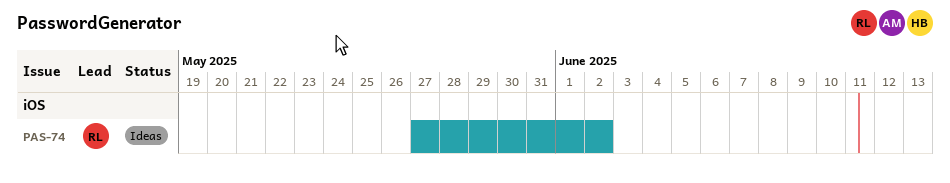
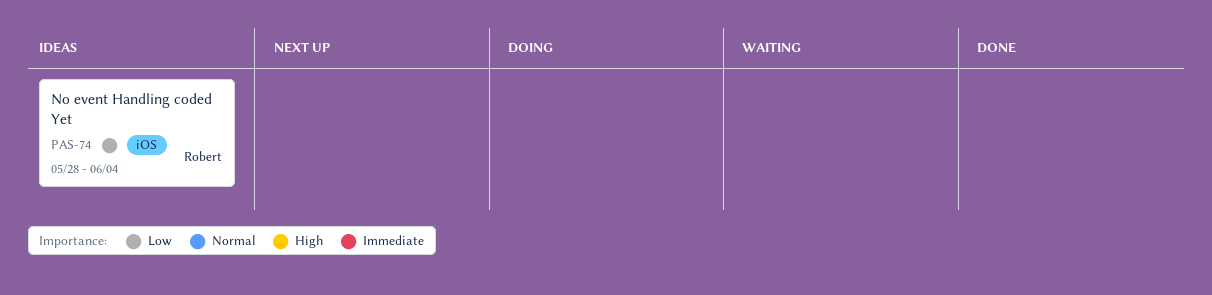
PAS-74, start: May 27 -> May 28
PAS-74, due: Jun 2 -> Jun 4

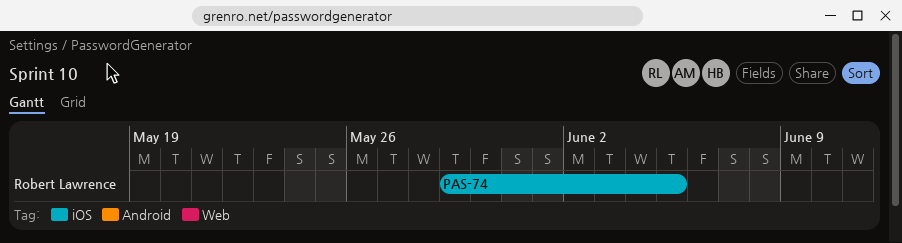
PAS-74, start: May 28 -> May 29
PAS-74, due: Jun 4 -> Jun 5

